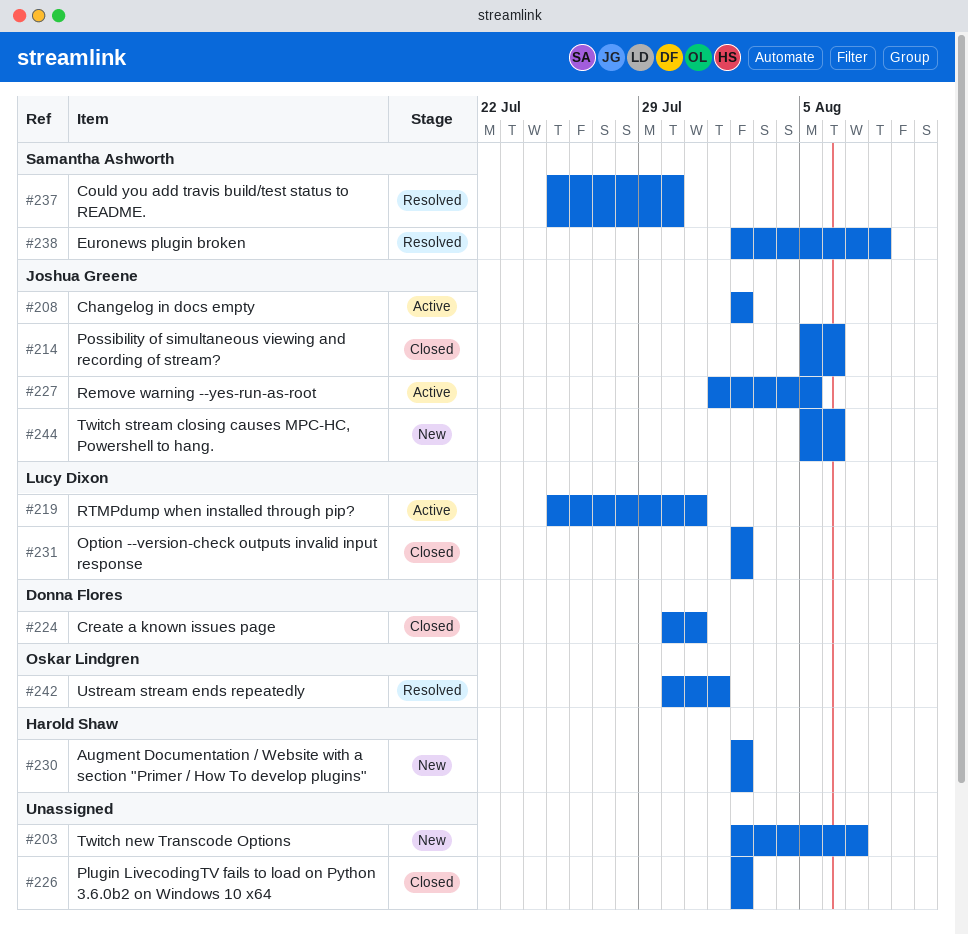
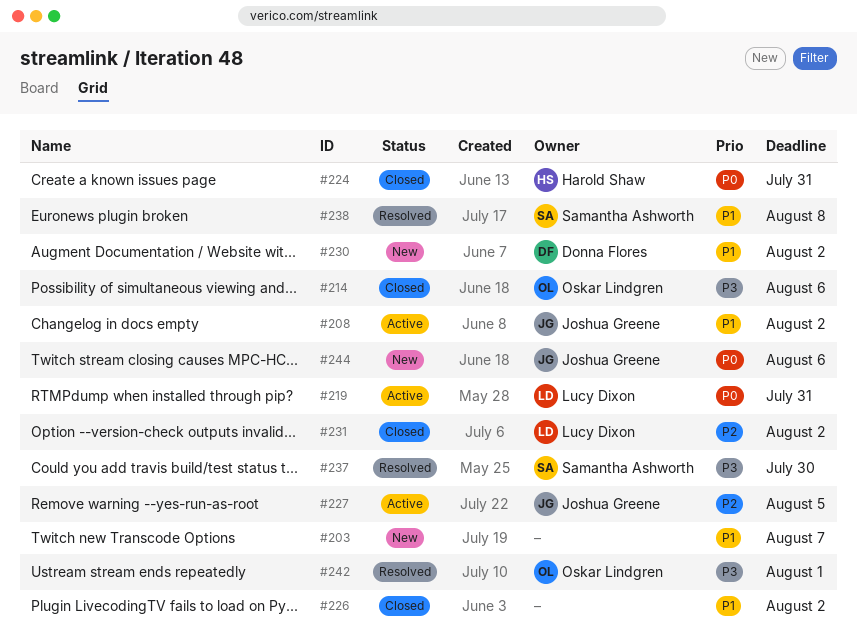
#214, owner: Joshua Greene -> Oskar Lindgren
#224, owner: Donna Flores -> Harold Shaw
#230, owner: Harold Shaw -> Donna Flores

